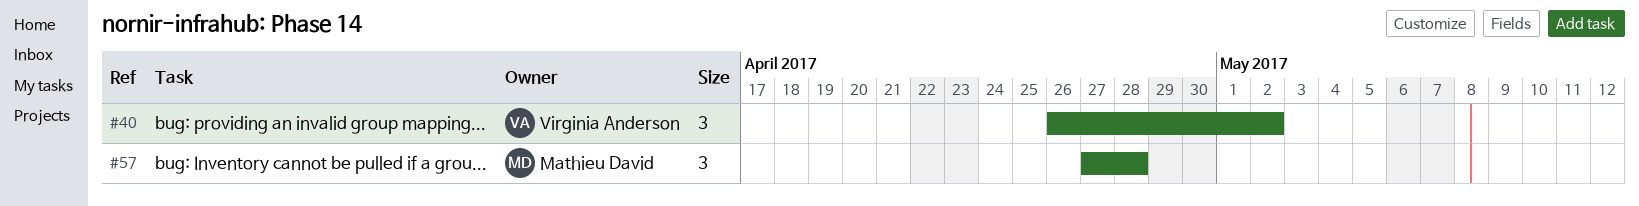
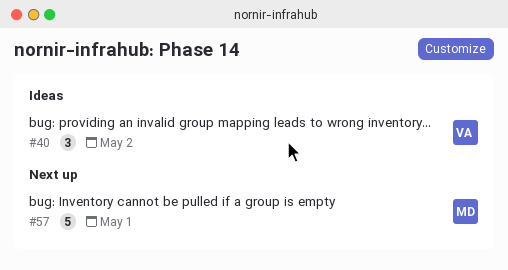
#57, estimate: 3 -> 5
#57, due: Apr 28 -> May 1

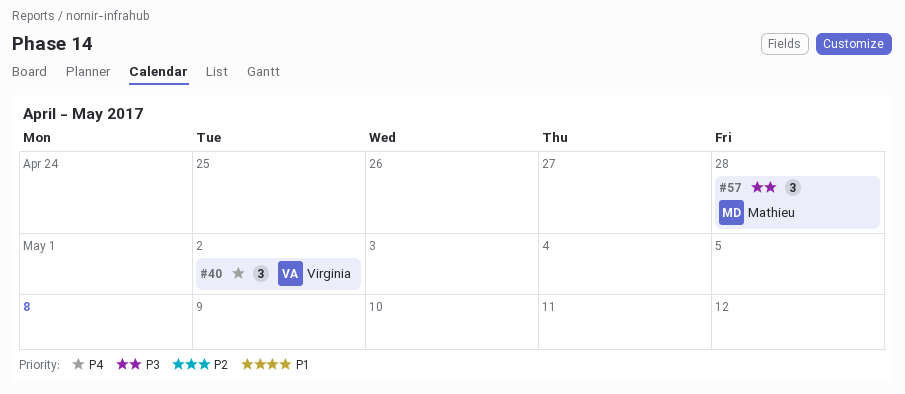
#57, estimate: 5 -> 3
#57, due: May 1 -> Apr 28

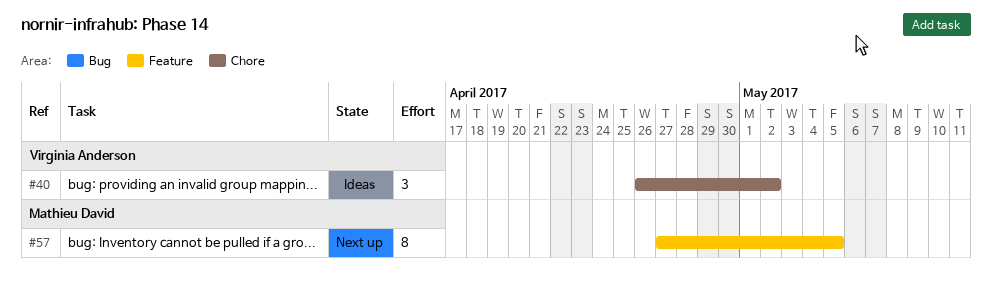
#57, estimate: 3 -> 8
#57, due: Apr 28 -> May 5

